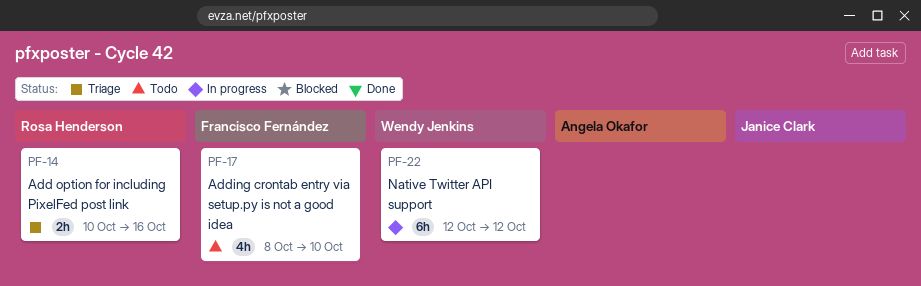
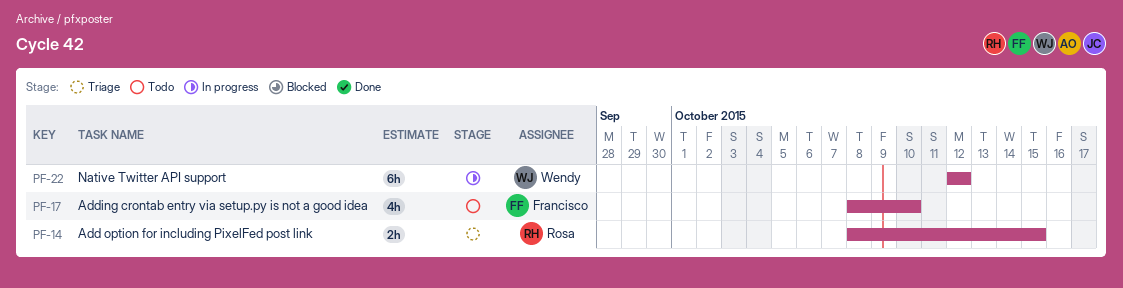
PF-14, start: Oct 10 -> Oct 8
PF-14, due: Oct 16 -> Oct 15

